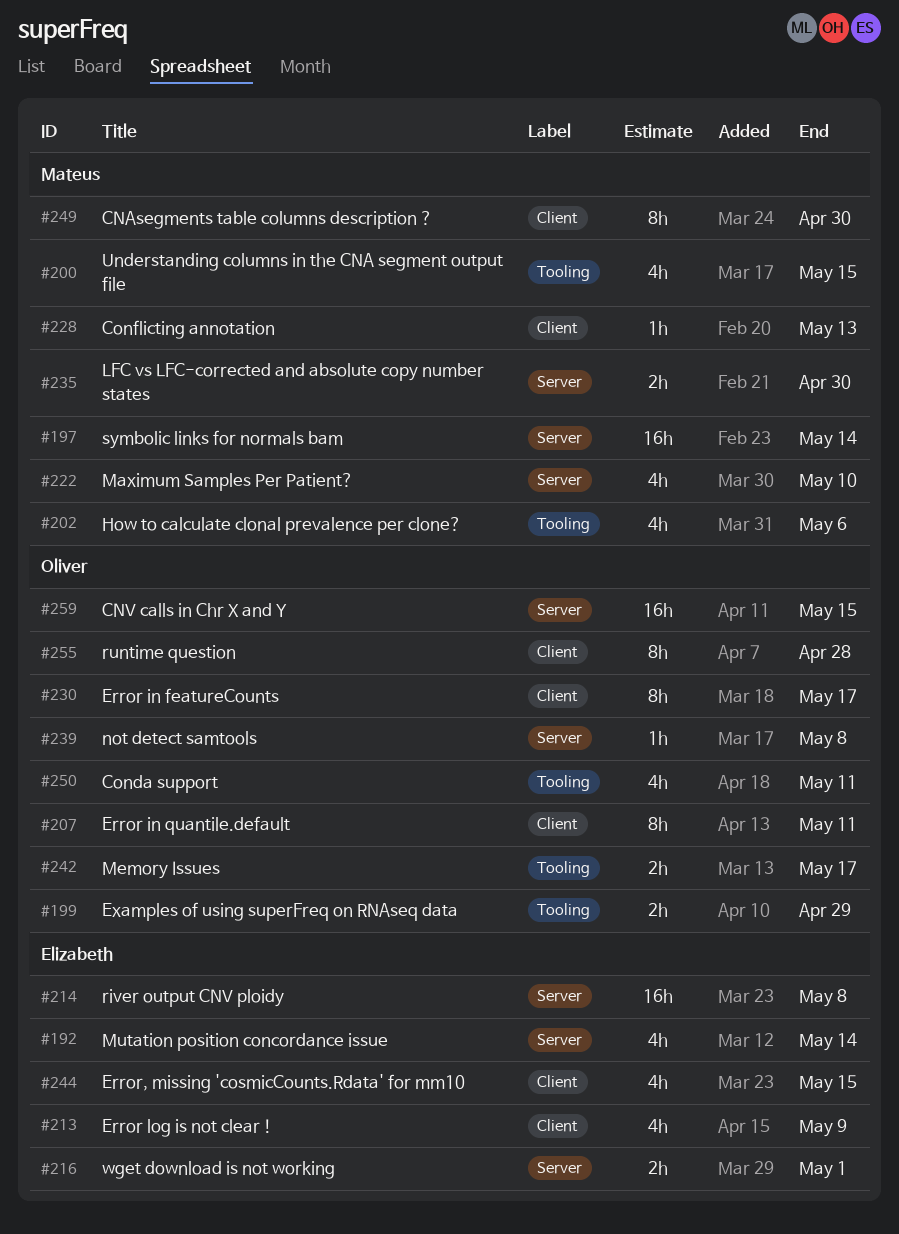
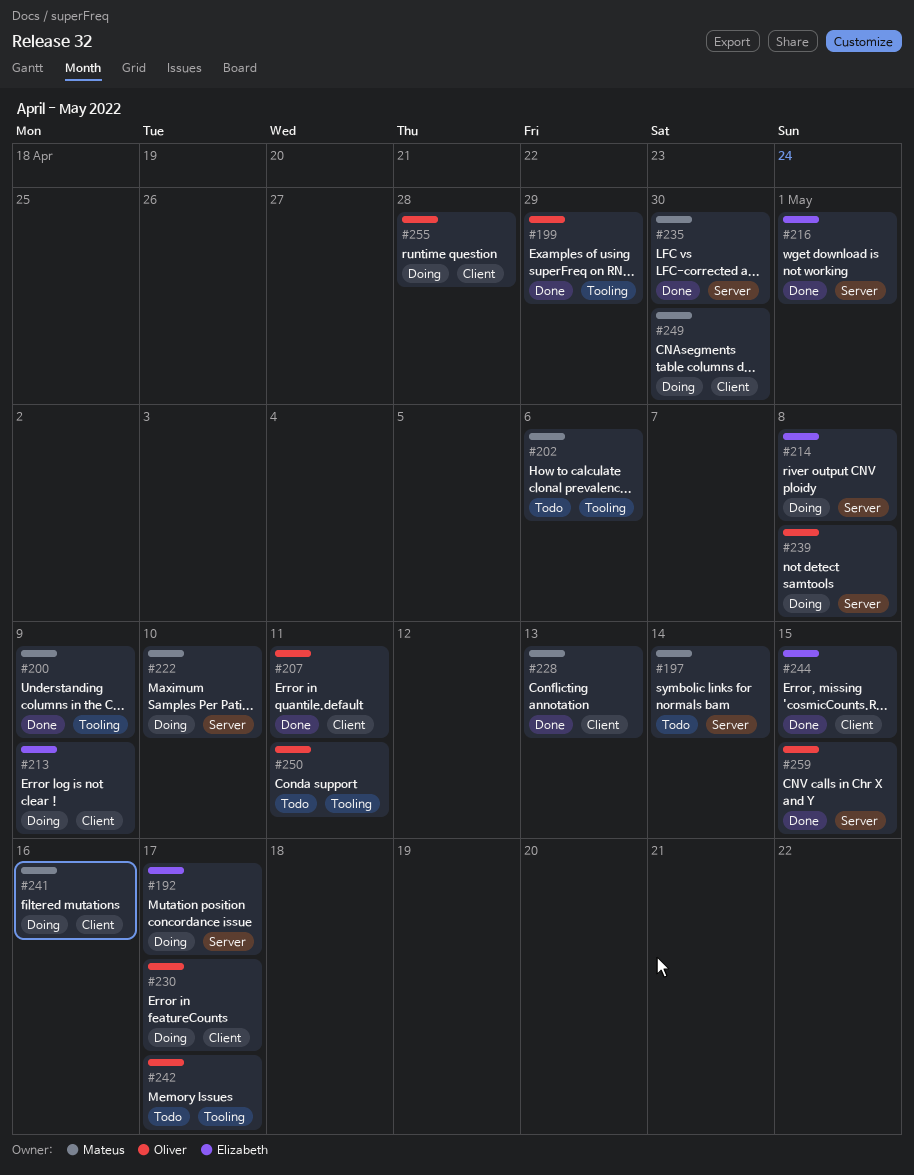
#192, due: May 14 -> May 17
#200, due: May 15 -> May 9
#241: none -> present

